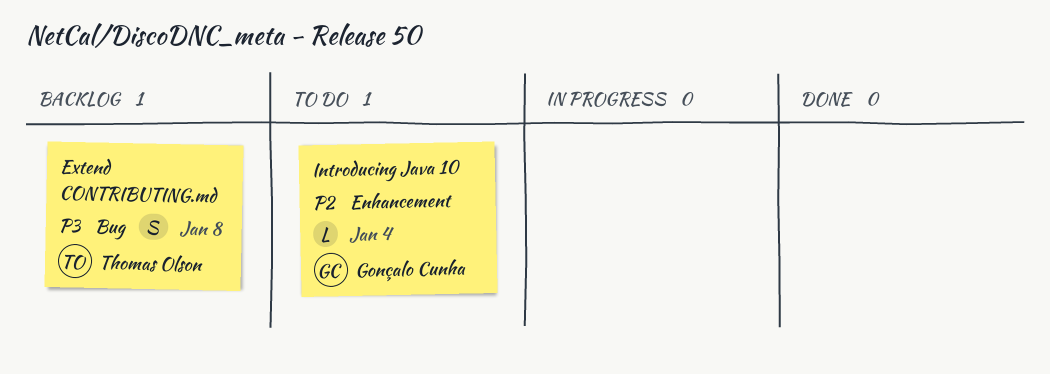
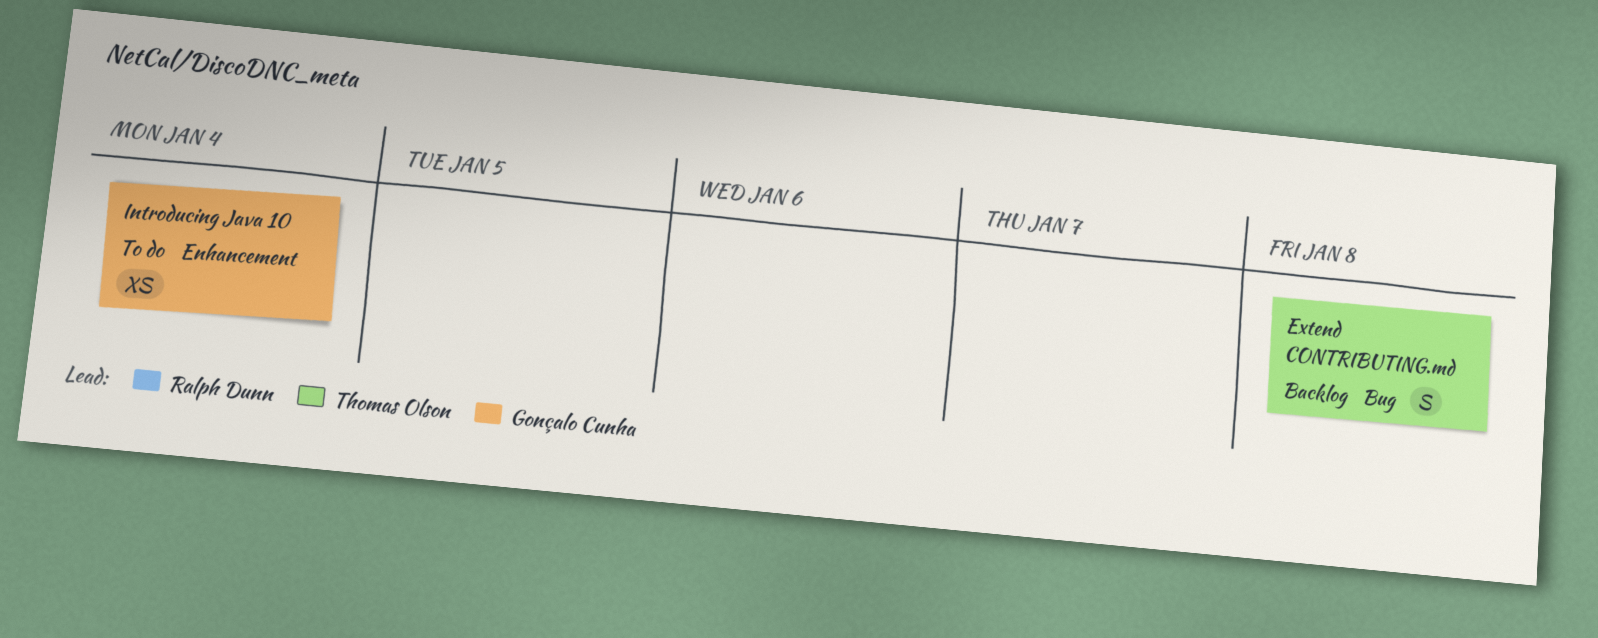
Introducing Java 10, estimate: L -> XS

